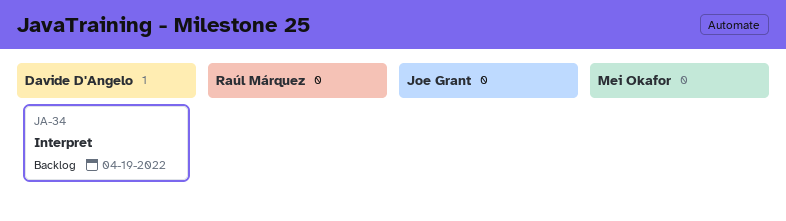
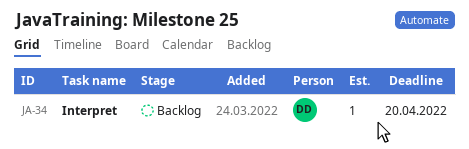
JA-34, due: Apr 19 -> Apr 20

